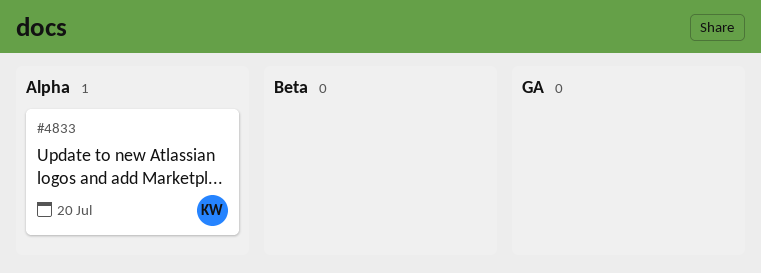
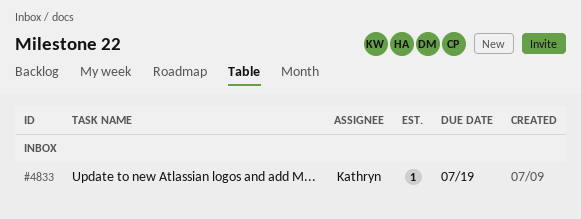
#4833, due: Jul 20 -> Jul 19

